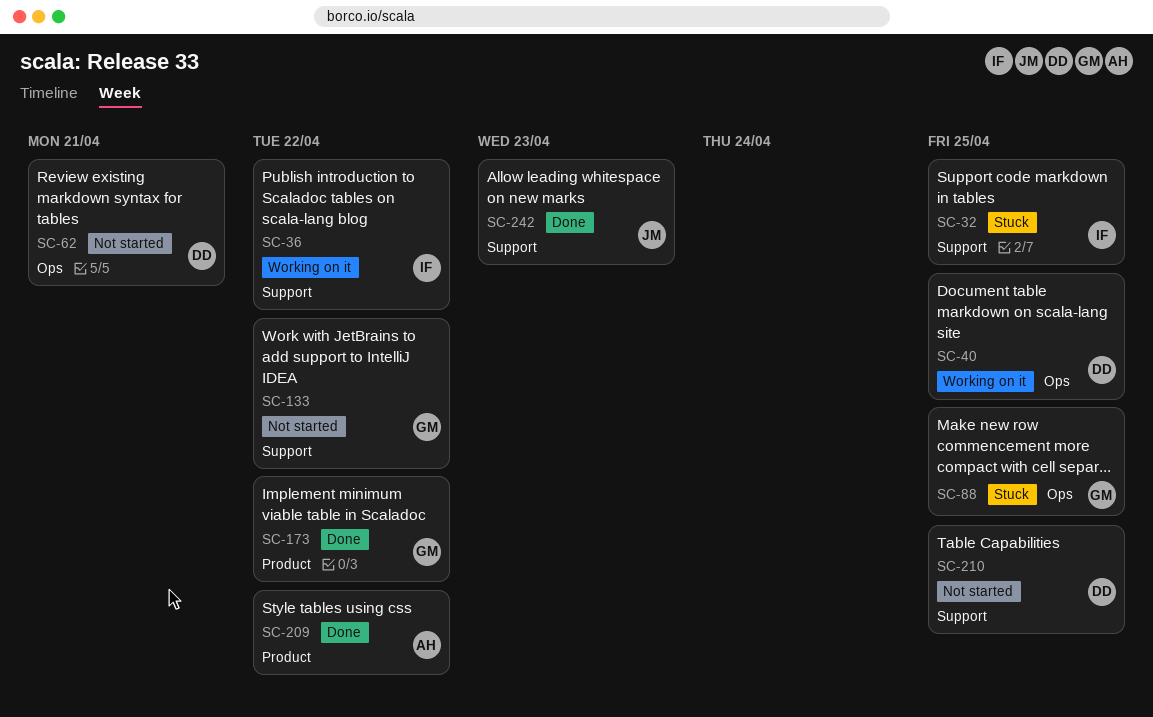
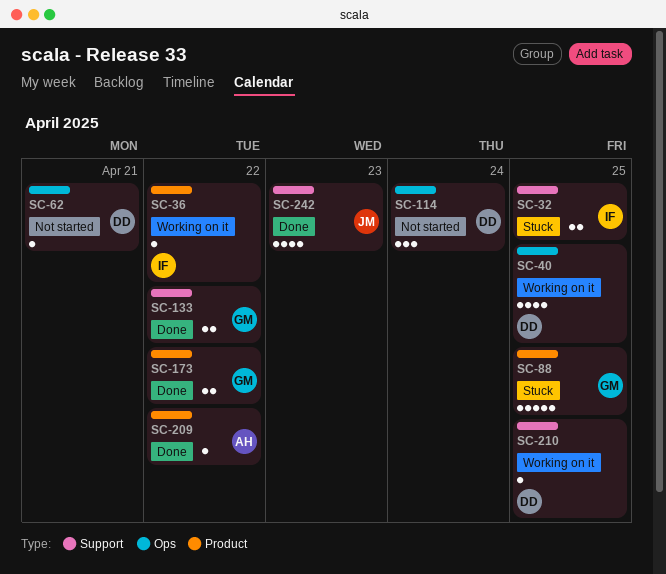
SC-36, label: Support -> Product
SC-88, label: Ops -> Product
SC-114: none -> present
SC-133, status: Not started -> Done
SC-210, status: Not started -> Working on it

